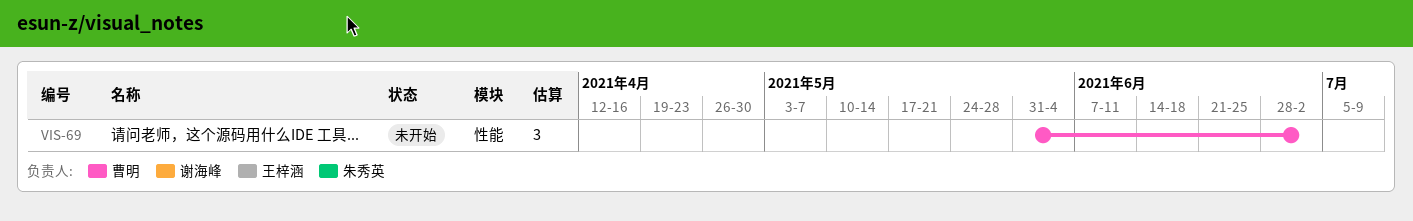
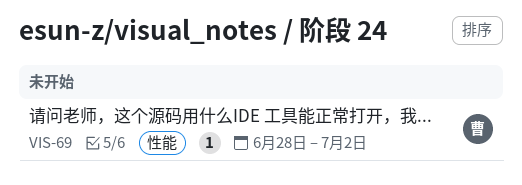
VIS-69, estimate: 3 -> 1
VIS-69, start: May 31 -> Jun 28

